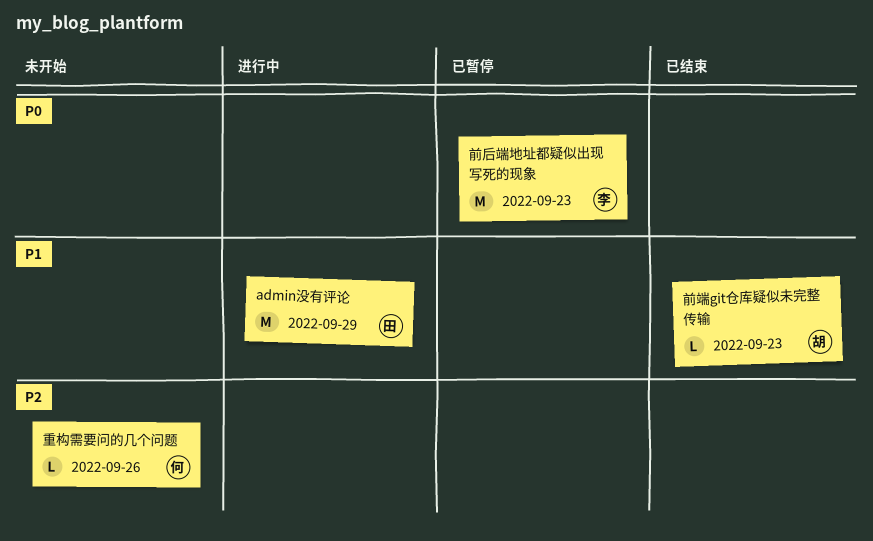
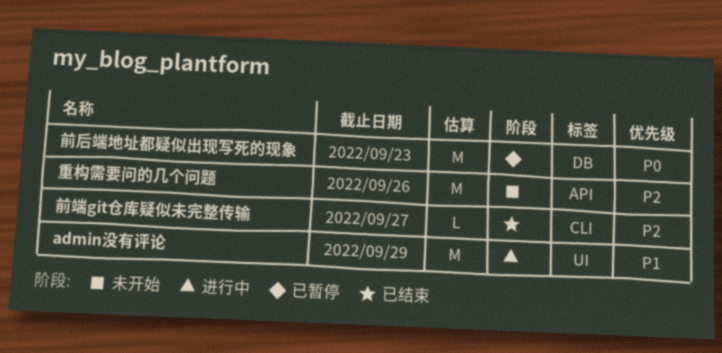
前端git仓库疑似未完整传输, priority: P1 -> P2
前端git仓库疑似未完整传输, due: Sep 23 -> Sep 27
重构需要问的几个问题, estimate: L -> M

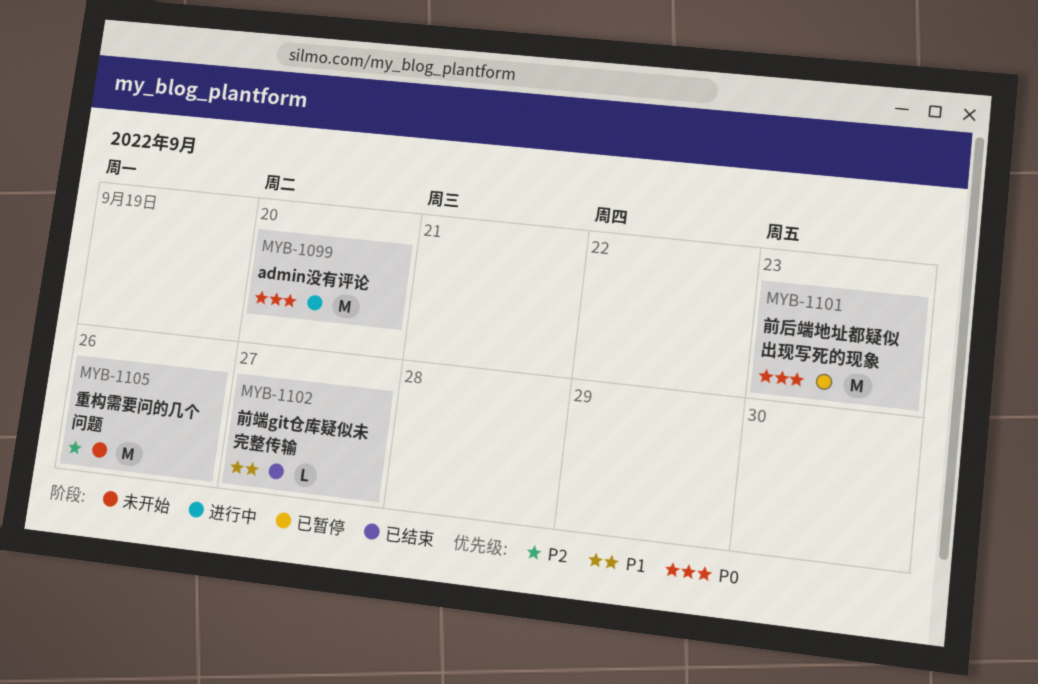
admin没有评论, priority: P1 -> P0
admin没有评论, due: Sep 29 -> Sep 20
前端git仓库疑似未完整传输, priority: P2 -> P1

